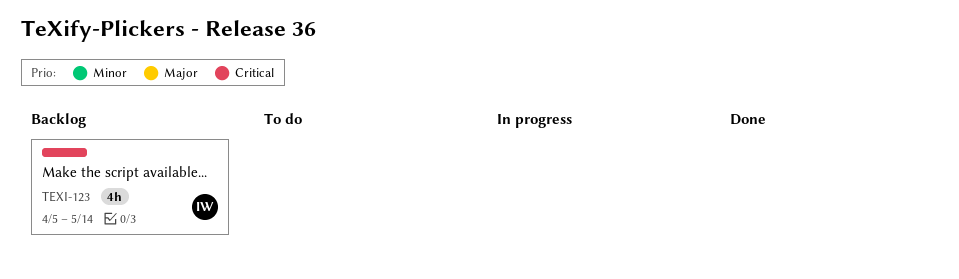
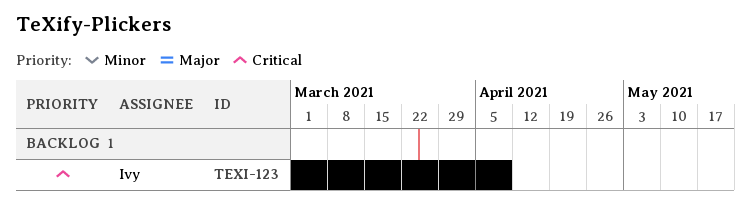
TEXI-123, start: Apr 5 -> Mar 1
TEXI-123, due: May 14 -> Apr 9

